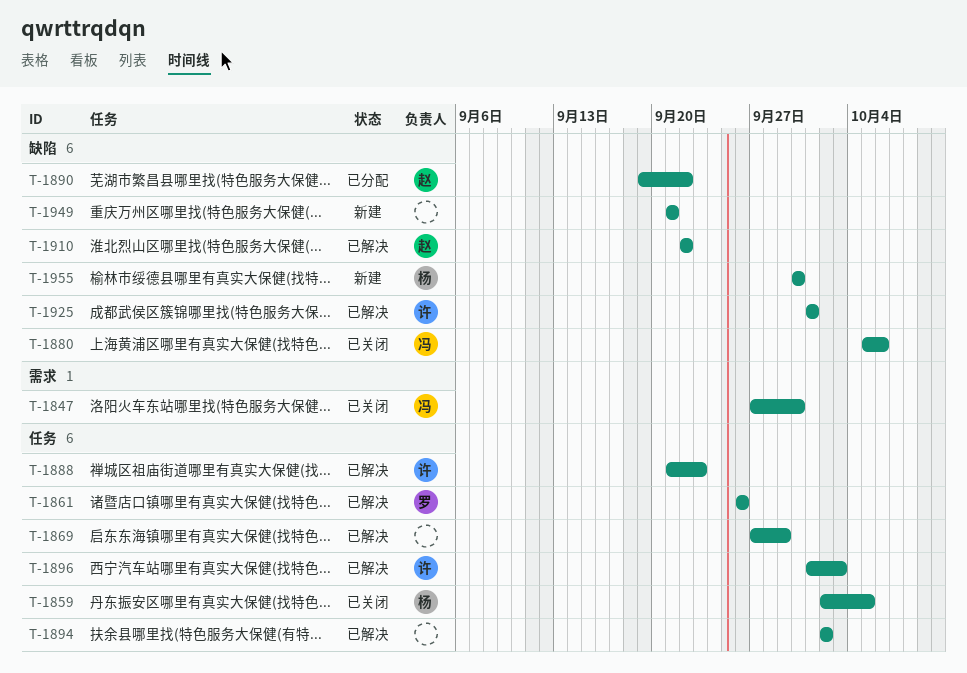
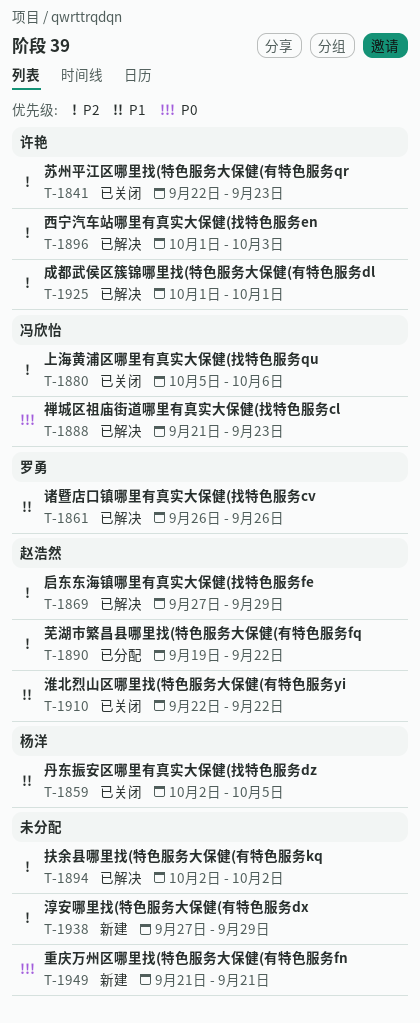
T-1841: none -> present
T-1847: present -> none
T-1869, owner: none -> 赵浩然
T-1888, owner: 许艳 -> 冯欣怡
T-1910, status: 已解决 -> 已关闭
T-1938: none -> present
T-1955: present -> none

